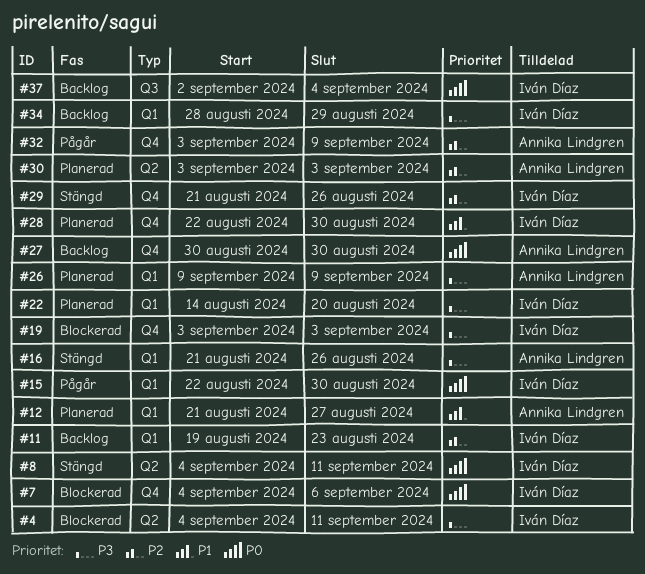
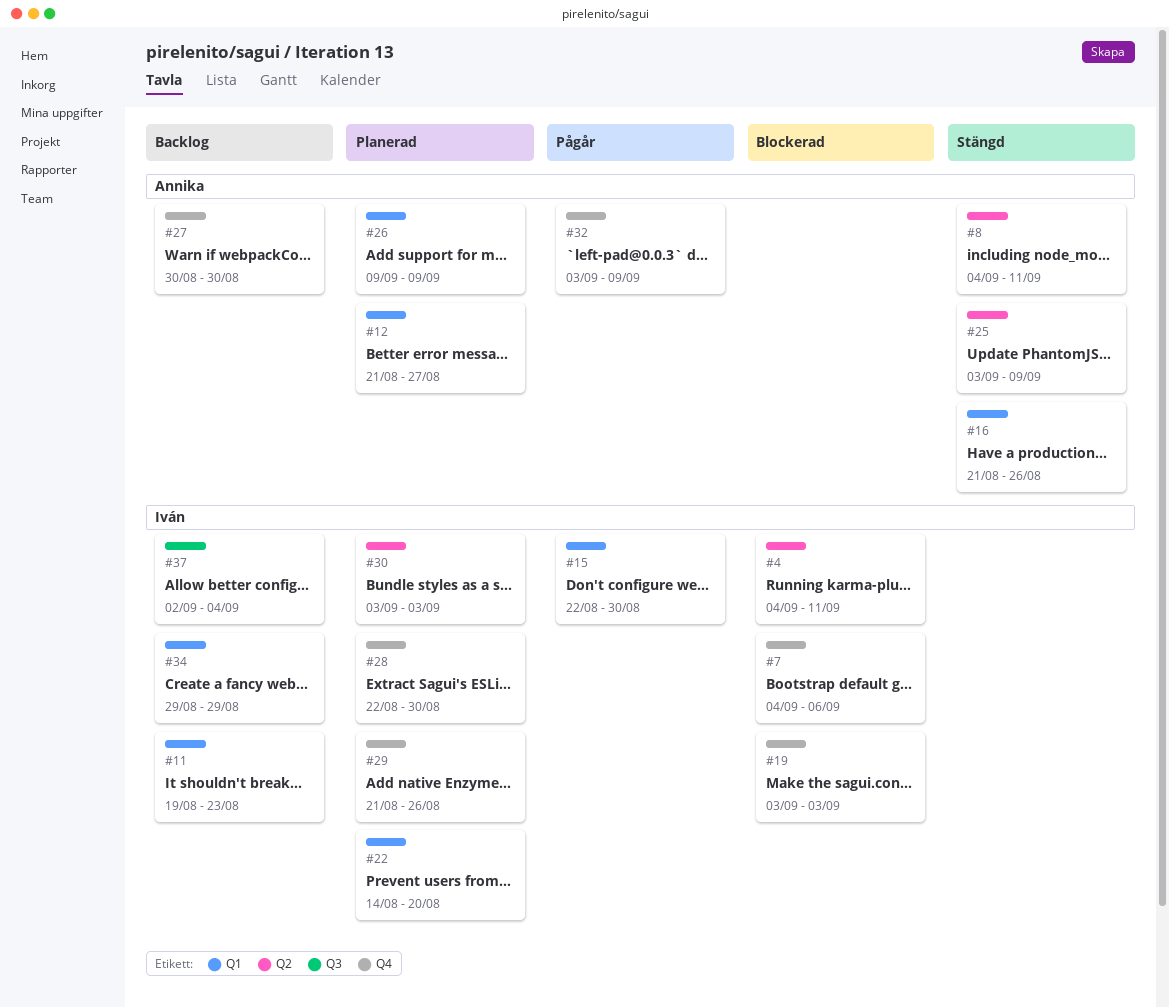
#8, owner: Iván Díaz -> Annika Lindgren
#25: none -> present
#29, status: Stängd -> Planerad
#30, owner: Annika Lindgren -> Iván Díaz
#34, start: Aug 28 -> Aug 29

